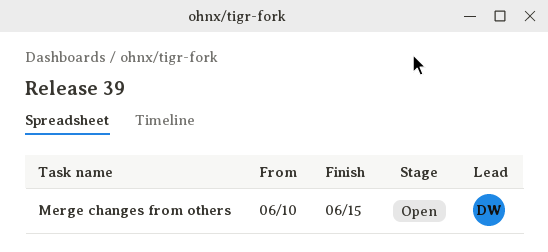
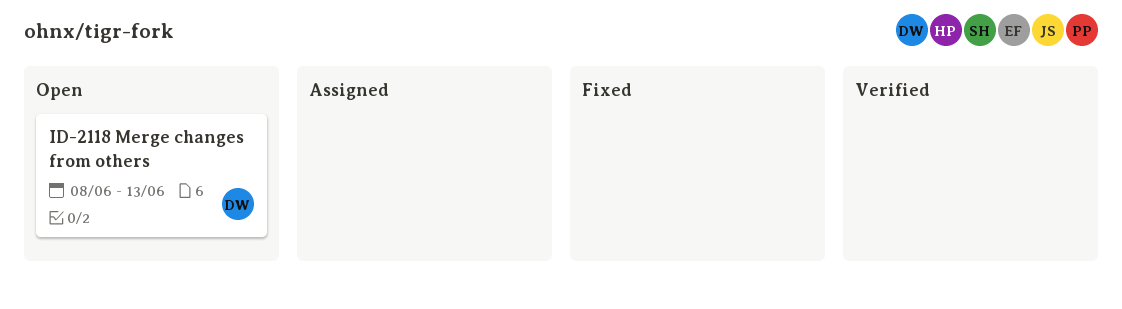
Merge changes from others, start: Jun 10 -> Jun 8
Merge changes from others, due: Jun 15 -> Jun 13

